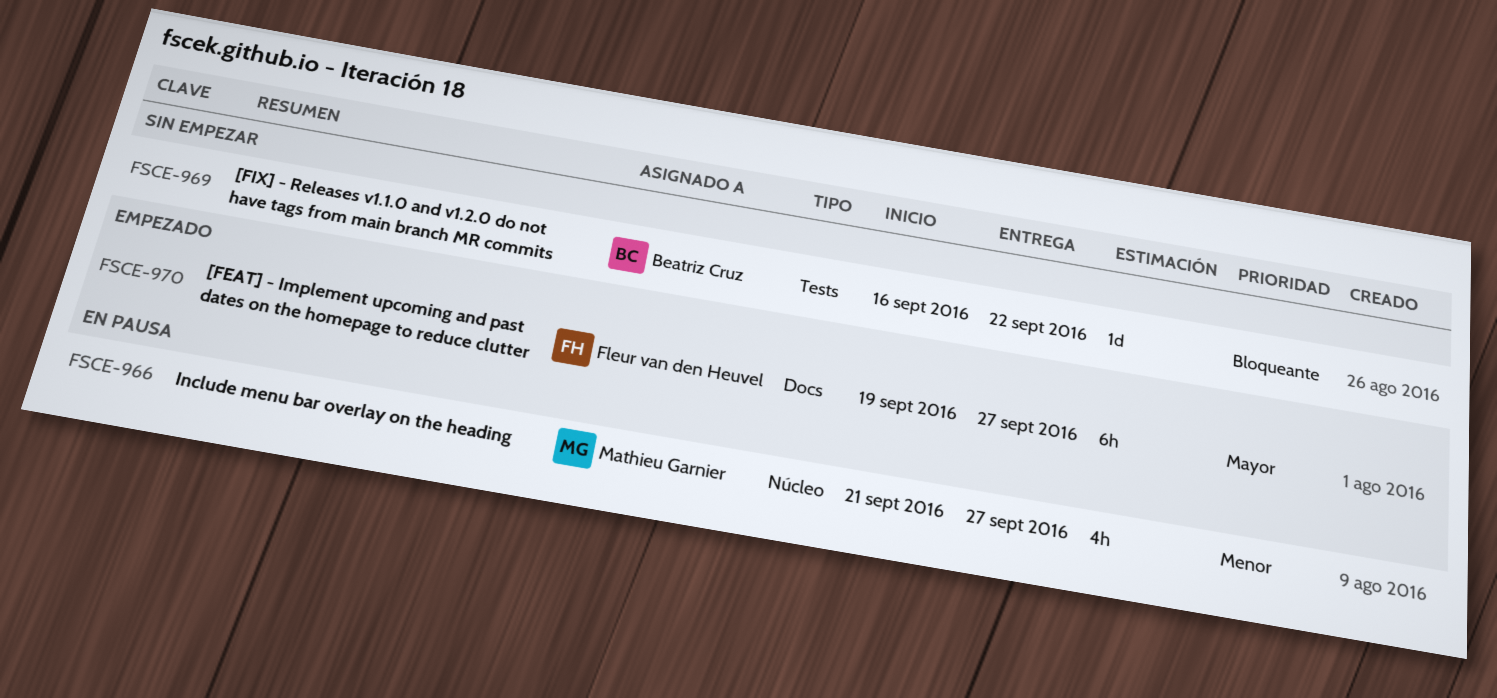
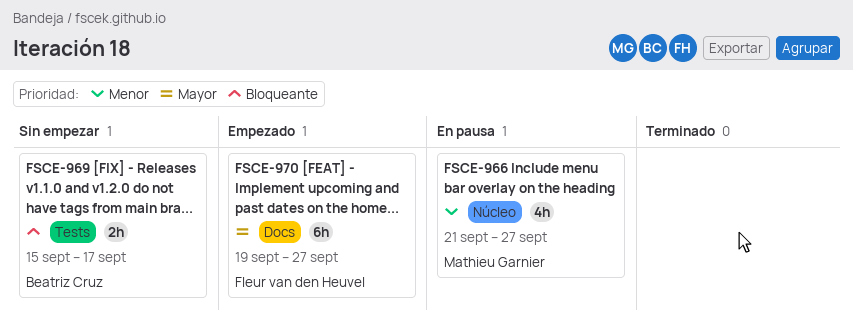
FSCE-969, estimate: 1d -> 2h
FSCE-969, start: Sep 16 -> Sep 15
FSCE-969, due: Sep 22 -> Sep 17

